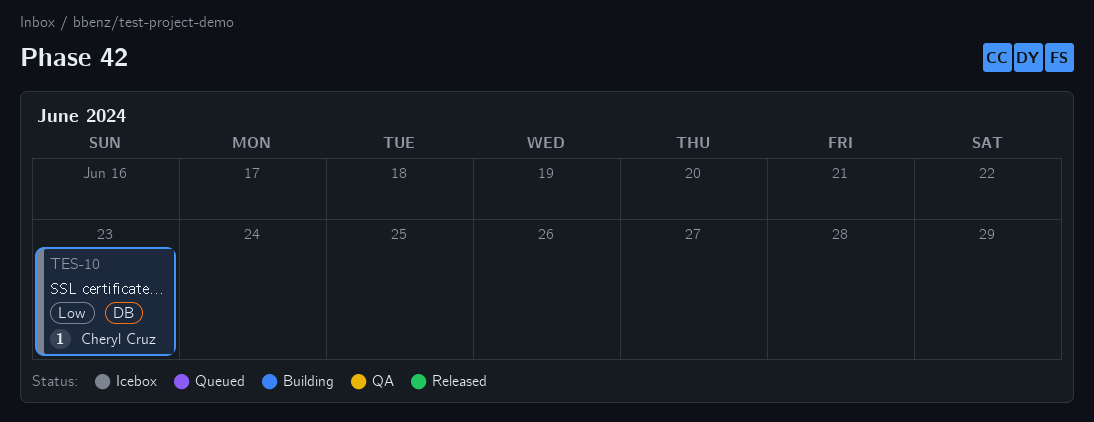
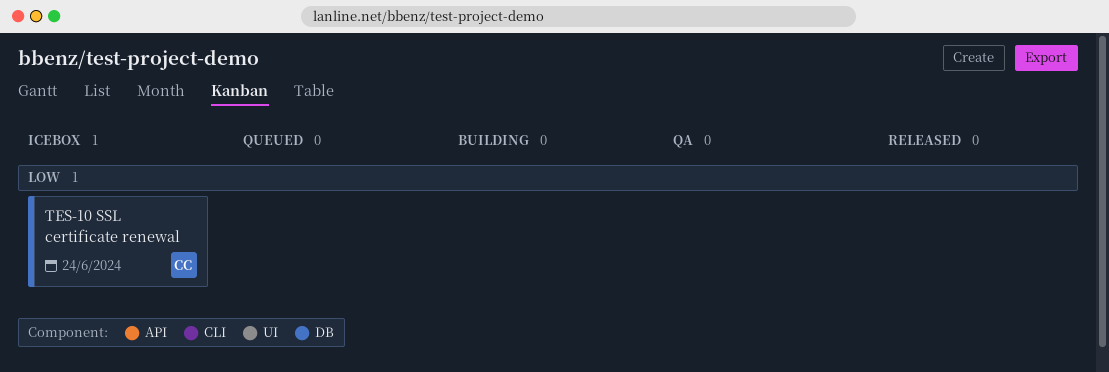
TES-10, due: Jun 23 -> Jun 24

